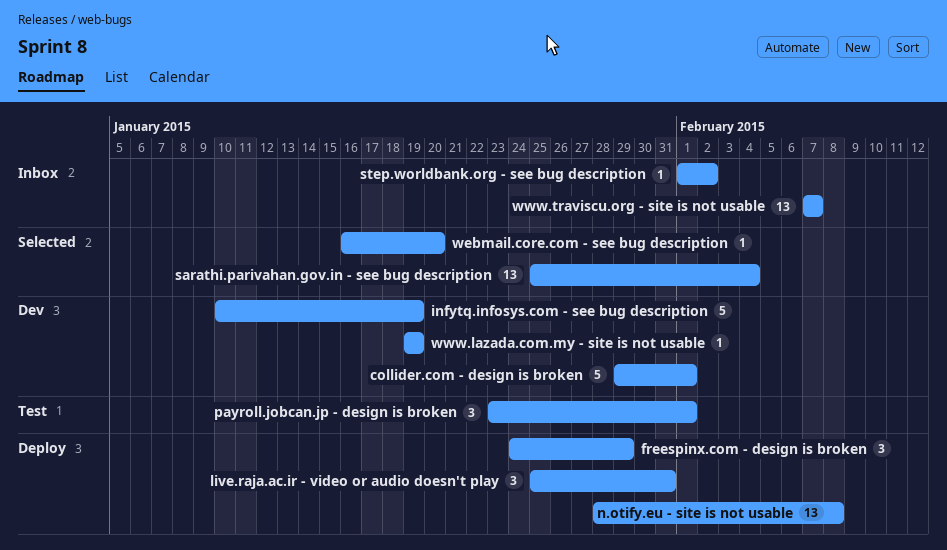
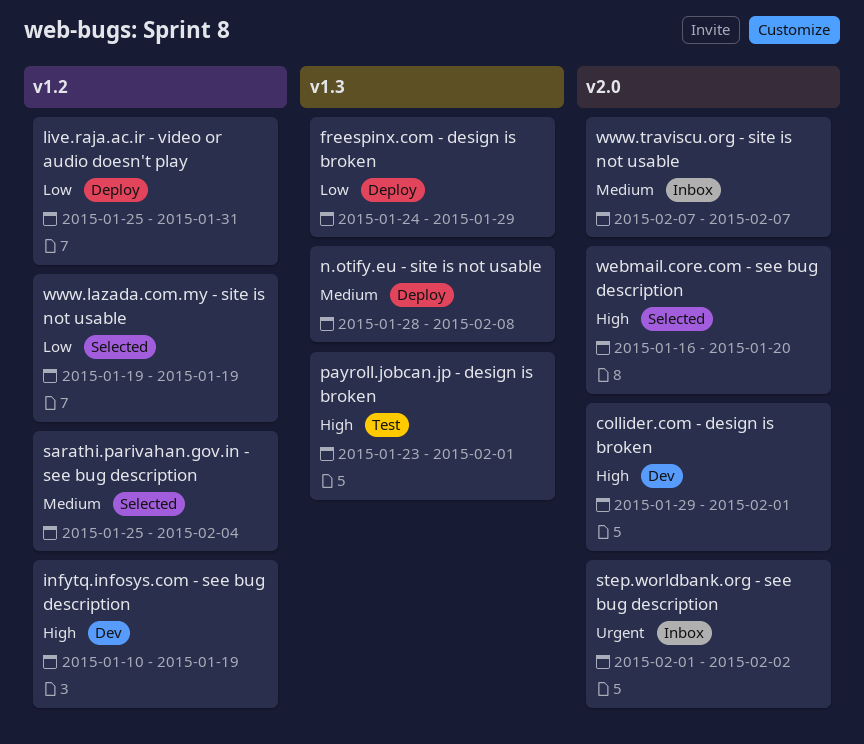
www.lazada.com.my - site is not usable, status: Dev -> Selected

